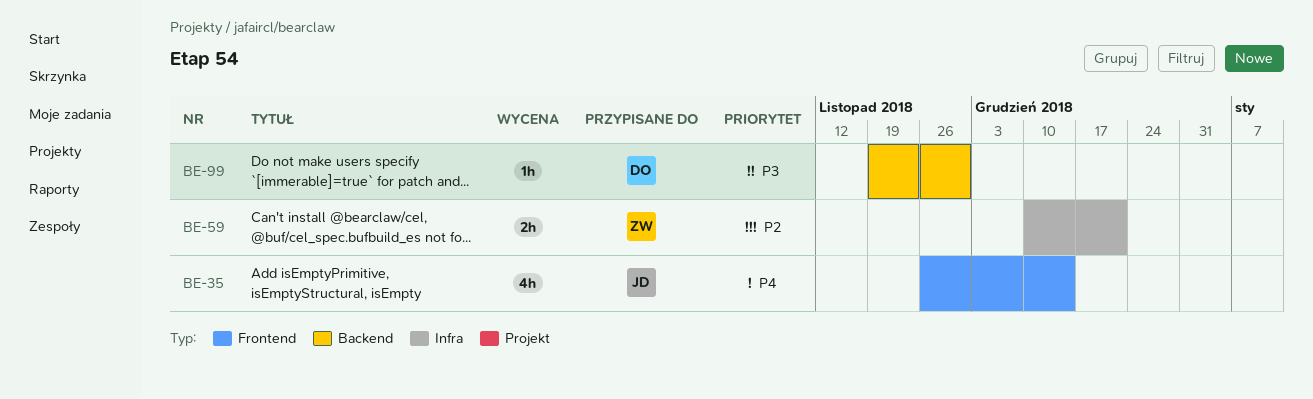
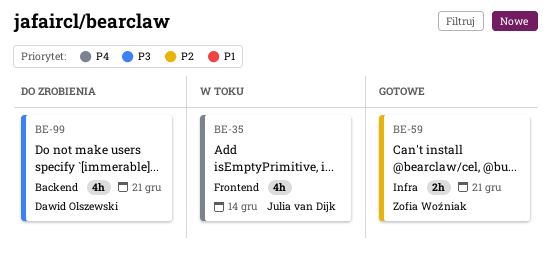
BE-99, estimate: 1h -> 4h
BE-99, due: Nov 30 -> Dec 21

